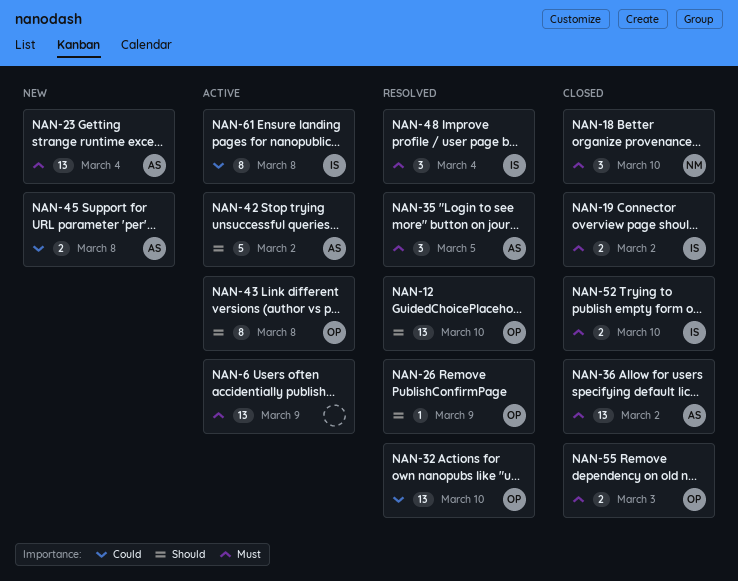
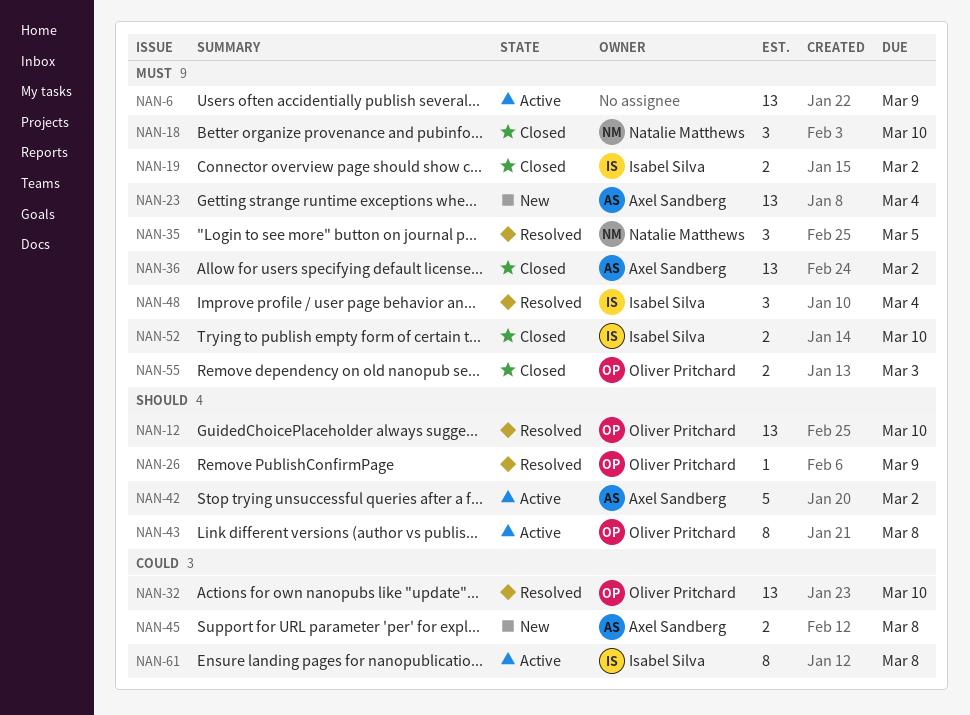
NAN-35, owner: Axel Sandberg -> Natalie Matthews

